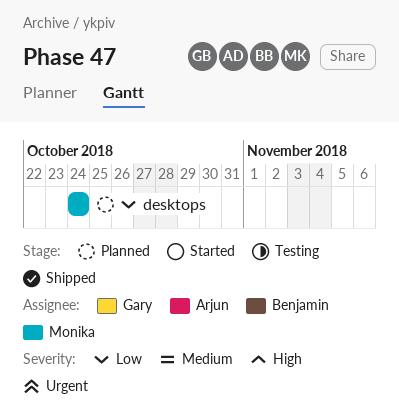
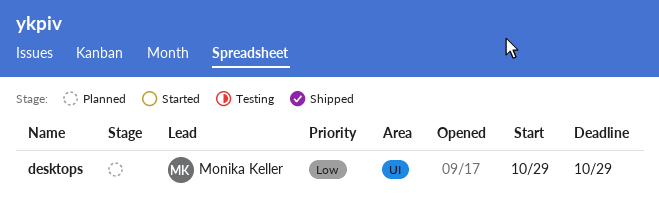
desktops, start: Oct 24 -> Oct 29
desktops, due: Oct 24 -> Oct 29

